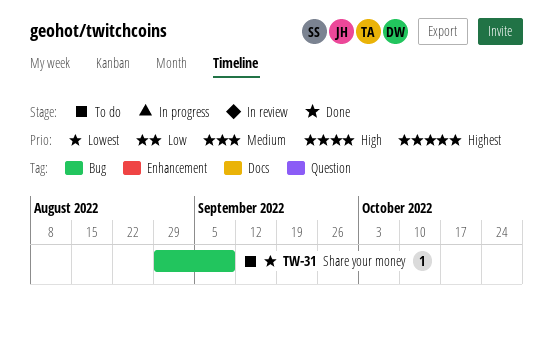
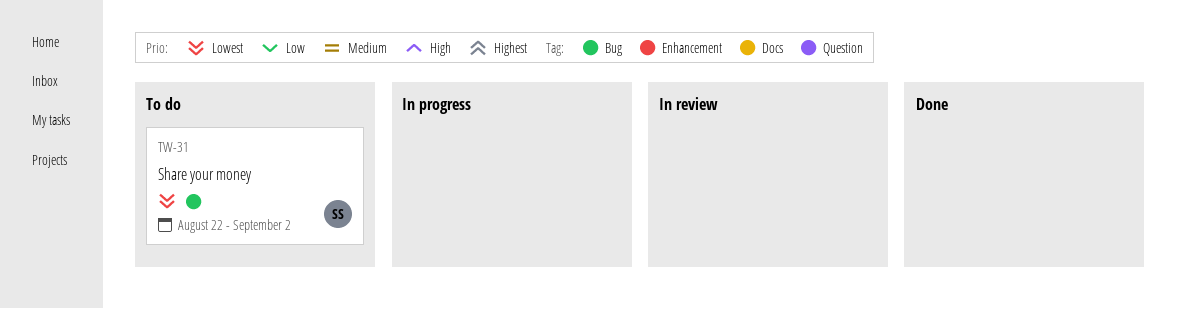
TW-31, start: Aug 29 -> Aug 22
TW-31, due: Sep 9 -> Sep 2

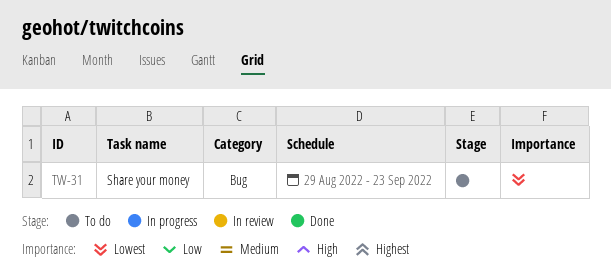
TW-31, start: Aug 22 -> Aug 29
TW-31, due: Sep 2 -> Sep 23

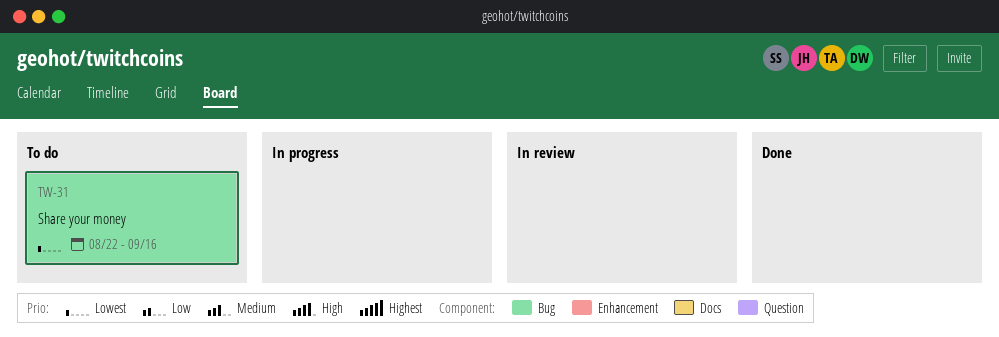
TW-31, start: Aug 29 -> Aug 22
TW-31, due: Sep 23 -> Sep 16

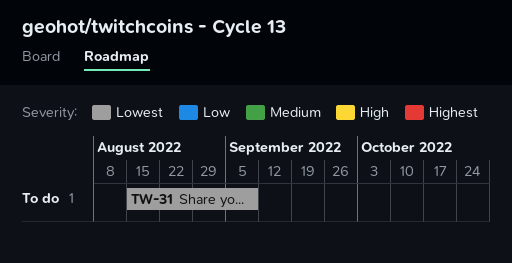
TW-31, start: Aug 22 -> Aug 15
TW-31, due: Sep 16 -> Sep 9

